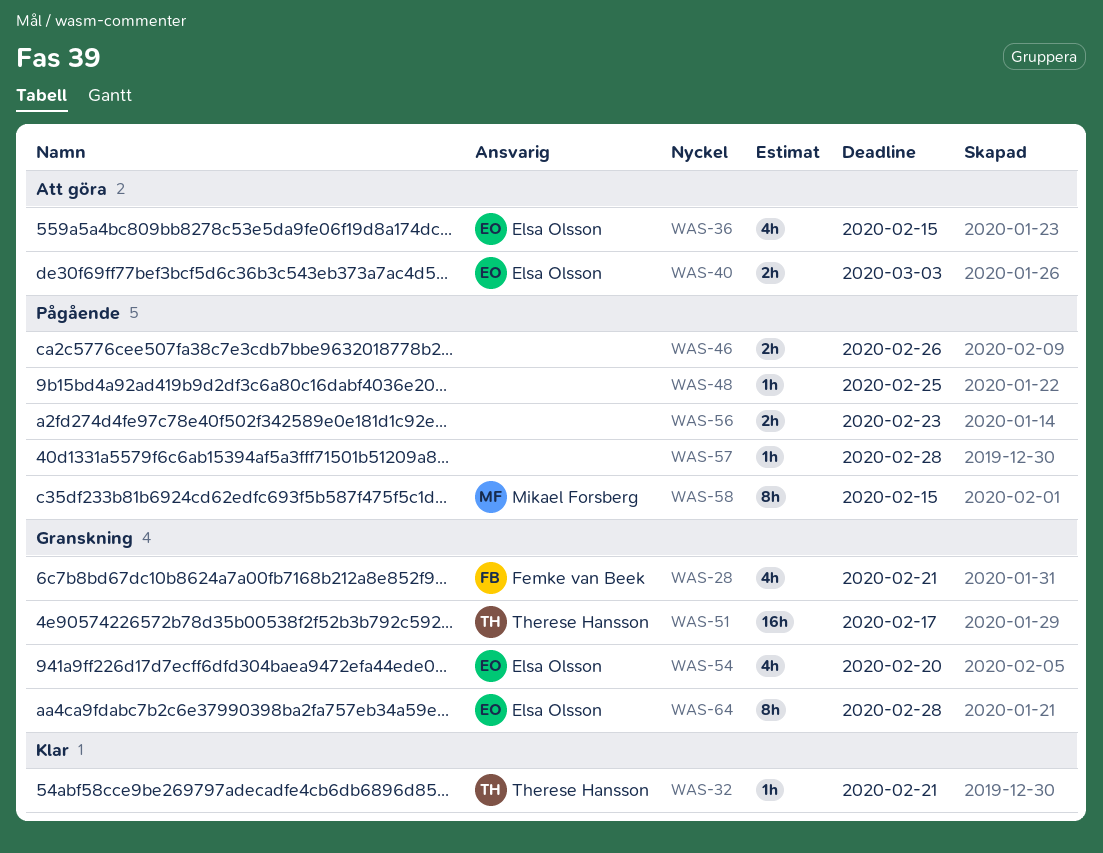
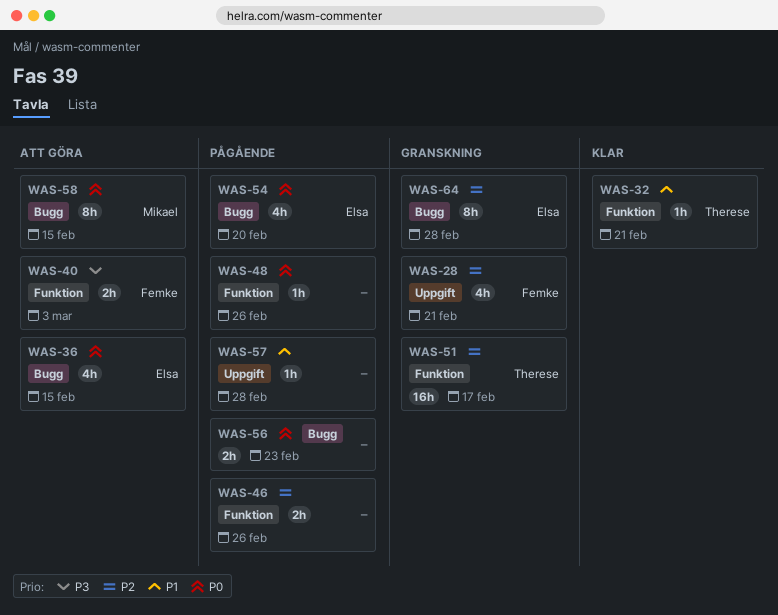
WAS-40, owner: Elsa Olsson -> Femke van Beek
WAS-48, due: Feb 25 -> Feb 26
WAS-54, status: Granskning -> Pågående
WAS-58, status: Pågående -> Att göra

